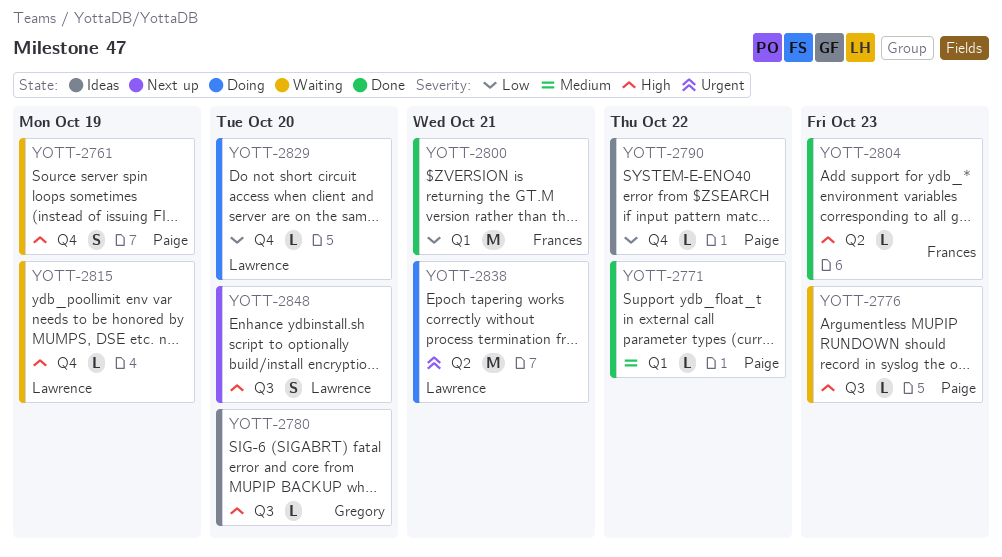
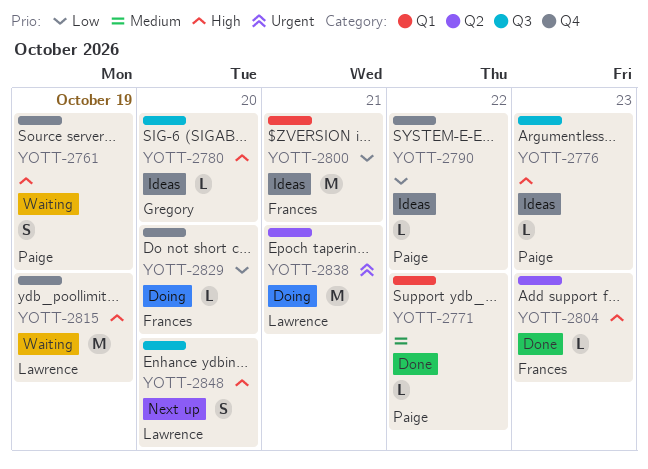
YOTT-2776, status: Waiting -> Ideas
YOTT-2800, status: Done -> Ideas
YOTT-2815, estimate: L -> M
YOTT-2829, owner: Lawrence -> Frances

